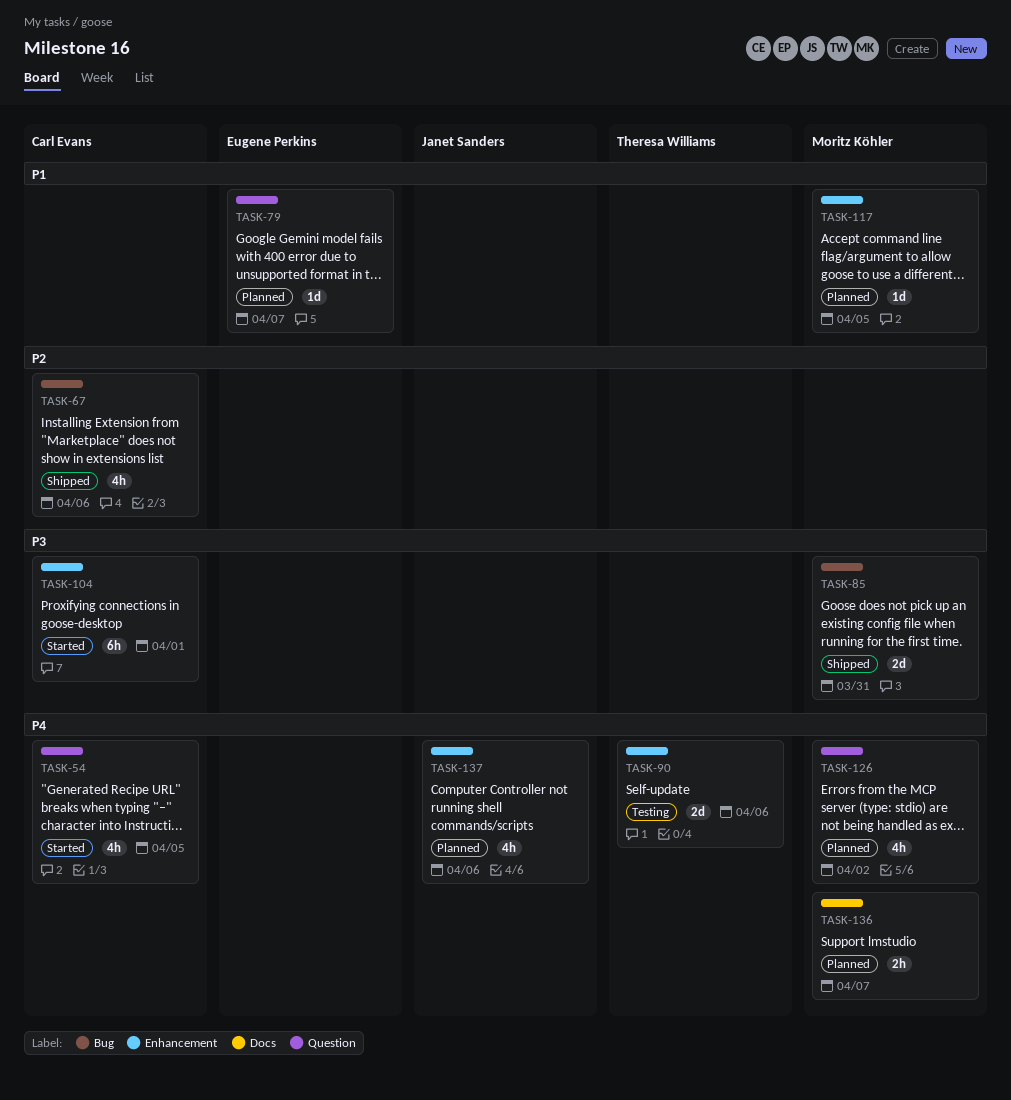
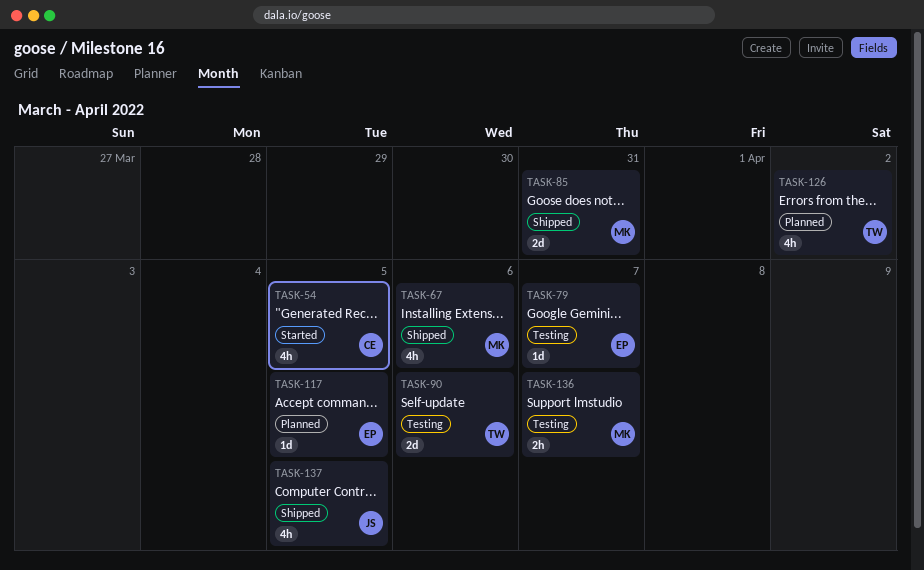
TASK-67, owner: Carl Evans -> Moritz Köhler
TASK-79, status: Planned -> Testing
TASK-104: present -> none
TASK-117, owner: Moritz Köhler -> Eugene Perkins
TASK-126, owner: Moritz Köhler -> Theresa Williams
TASK-136, status: Planned -> Testing
TASK-137, status: Planned -> Shipped
TASK-137, due: Apr 6 -> Apr 5

